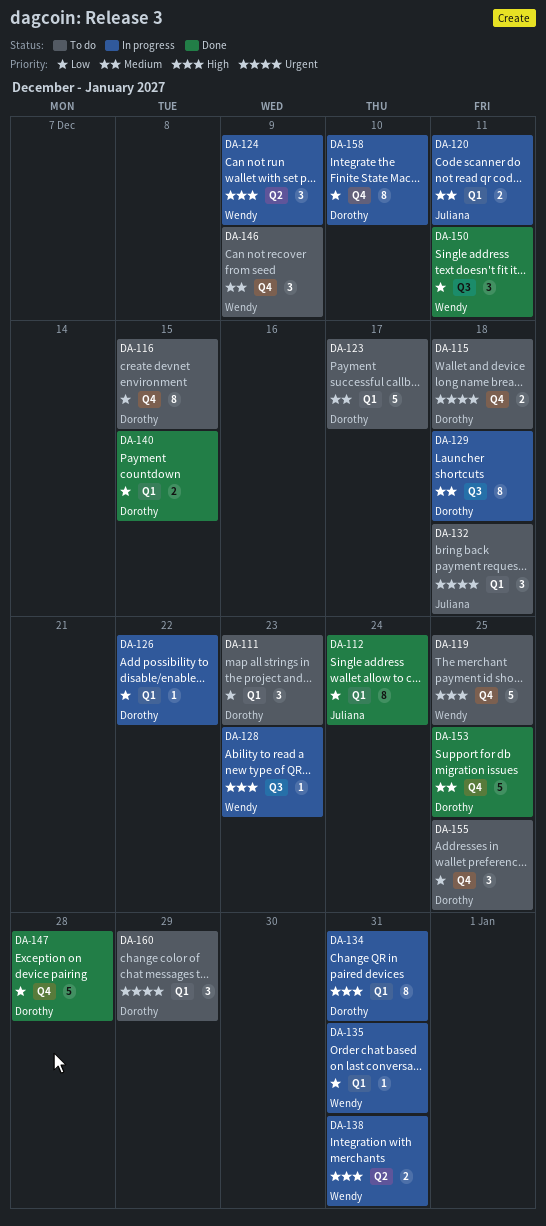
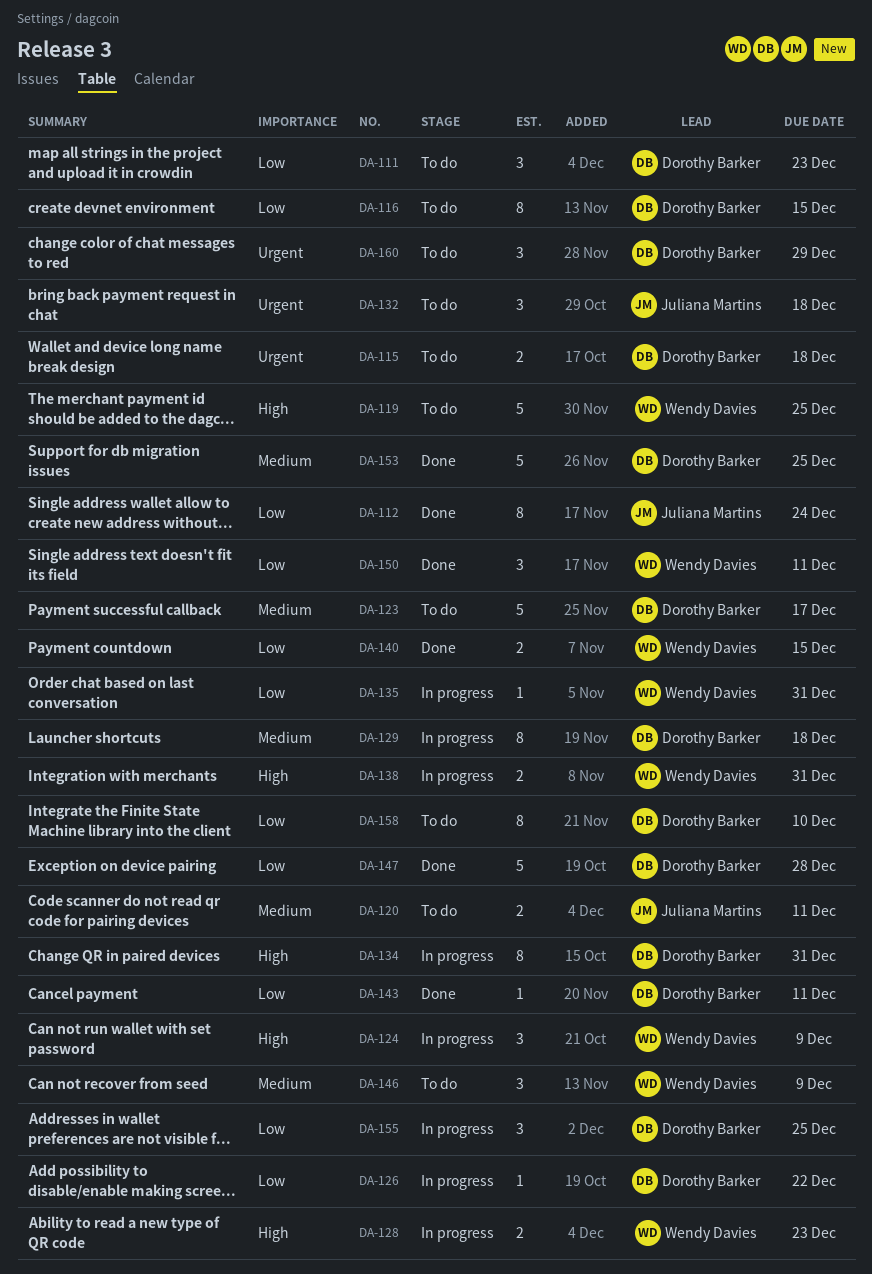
DA-120, status: In progress -> To do
DA-128, estimate: 1 -> 2
DA-140, owner: Dorothy Barker -> Wendy Davies
DA-143: none -> present
DA-155, status: To do -> In progress
DA-158, status: In progress -> To do

